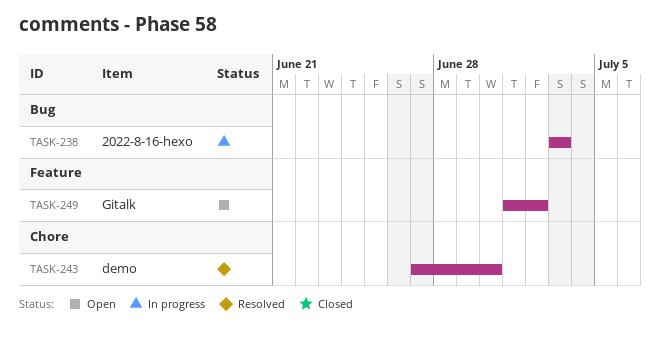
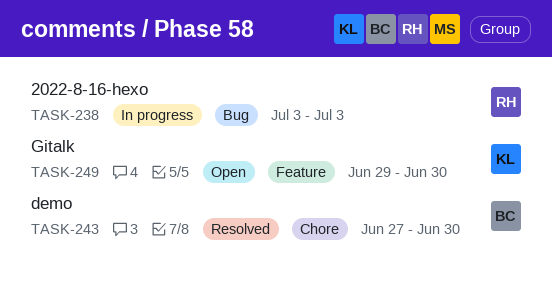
TASK-249, start: Jul 1 -> Jun 29
TASK-249, due: Jul 2 -> Jun 30

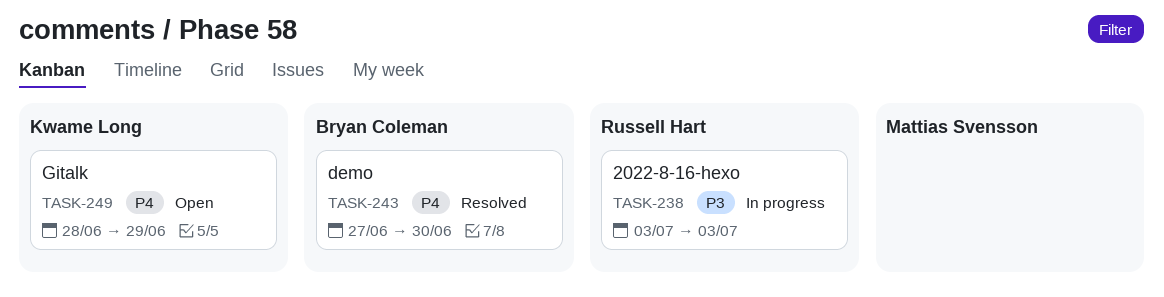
TASK-249, start: Jun 29 -> Jun 28
TASK-249, due: Jun 30 -> Jun 29

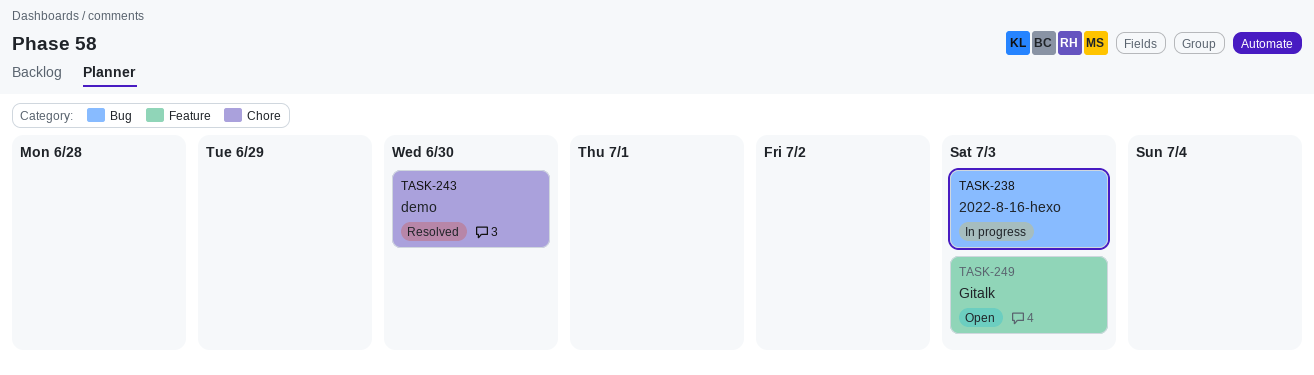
TASK-249, due: Jun 29 -> Jul 3

